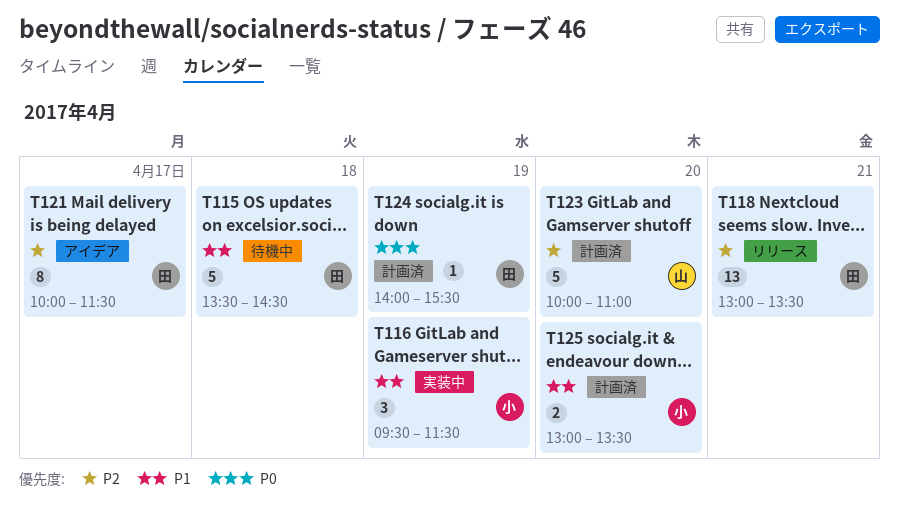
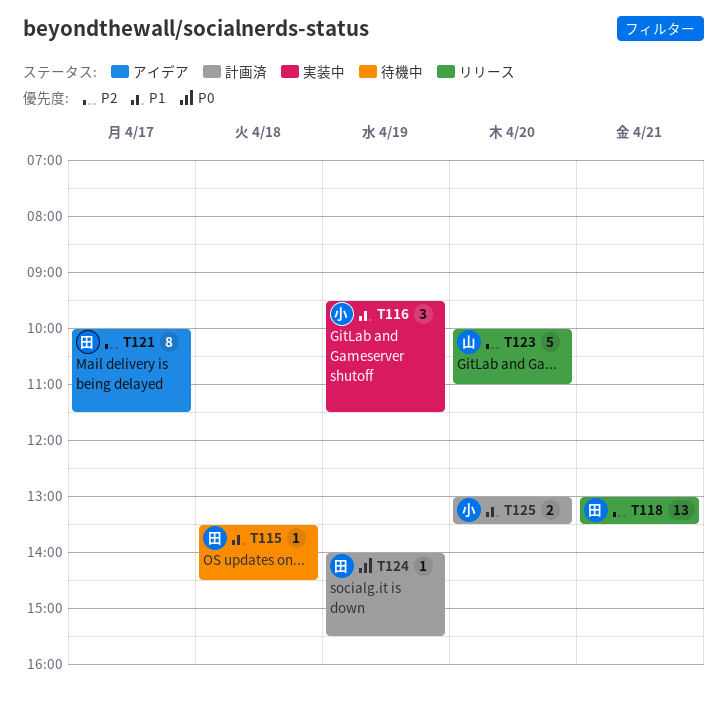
T115, estimate: 5 -> 1
T123, status: 計画済 -> リリース

